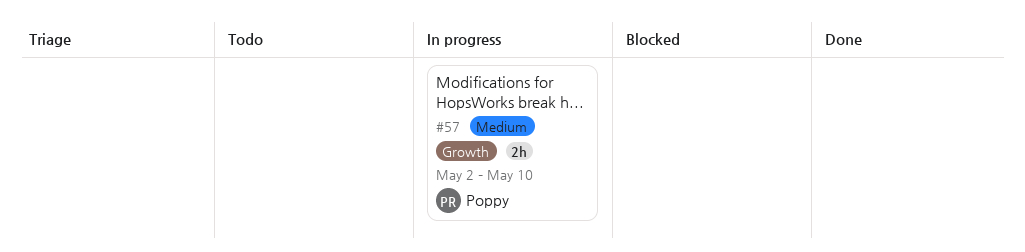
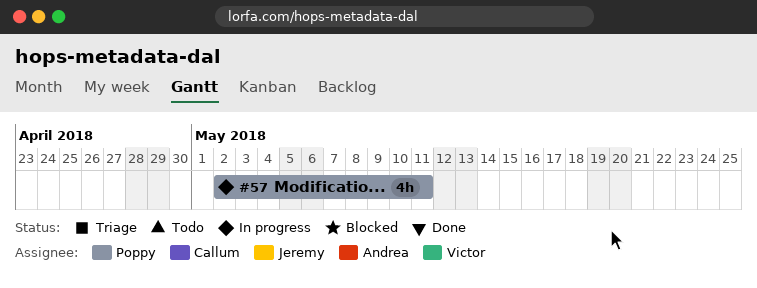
#57, estimate: 2h -> 4h
#57, due: May 10 -> May 11

